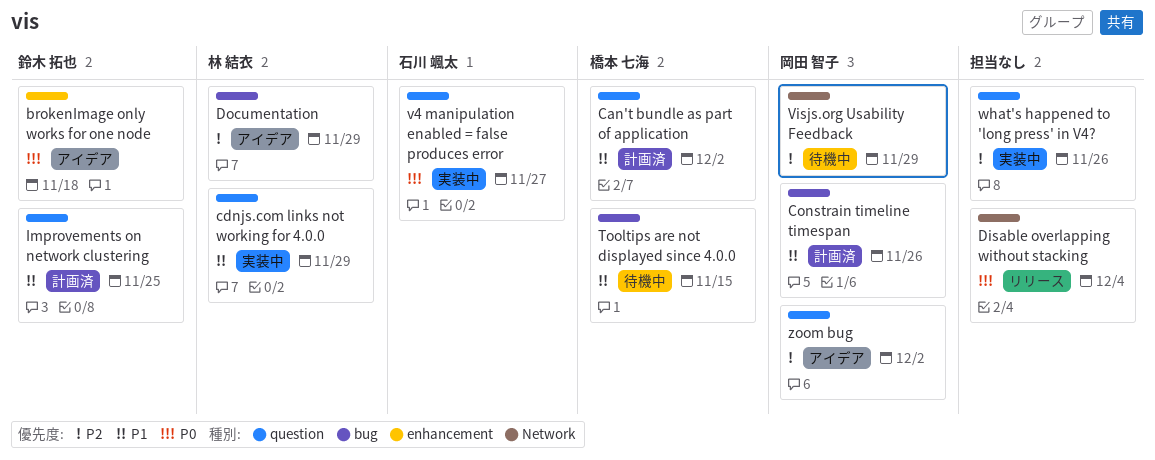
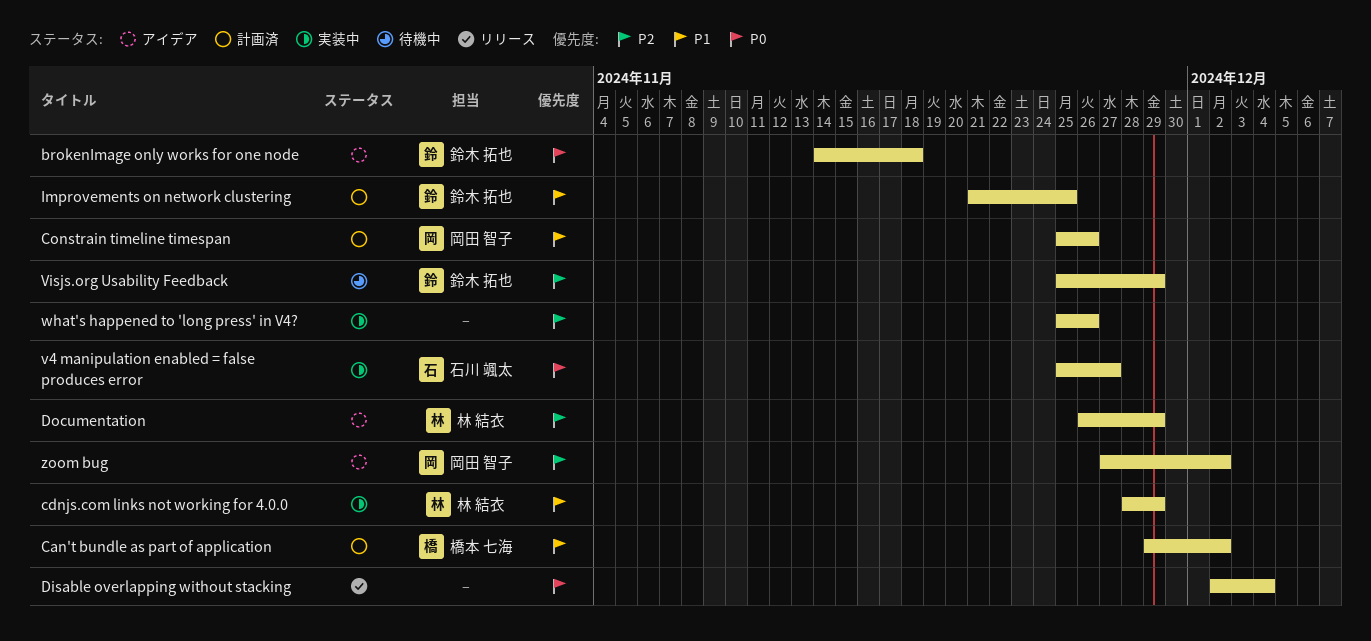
Tooltips are not displayed since 4.0.0: present -> none
Visjs.org Usability Feedback, owner: 岡田 智子 -> 鈴木 拓也

